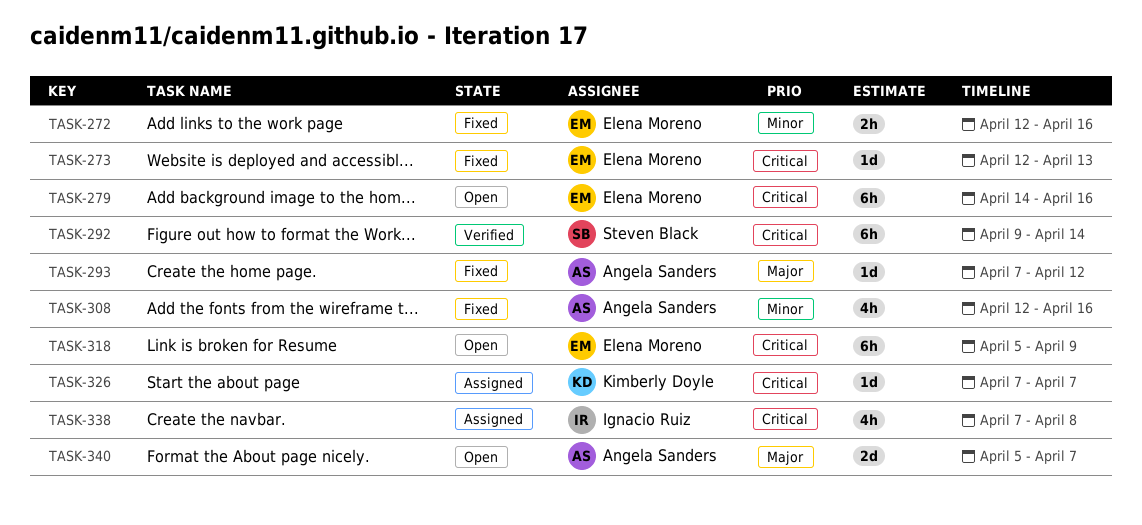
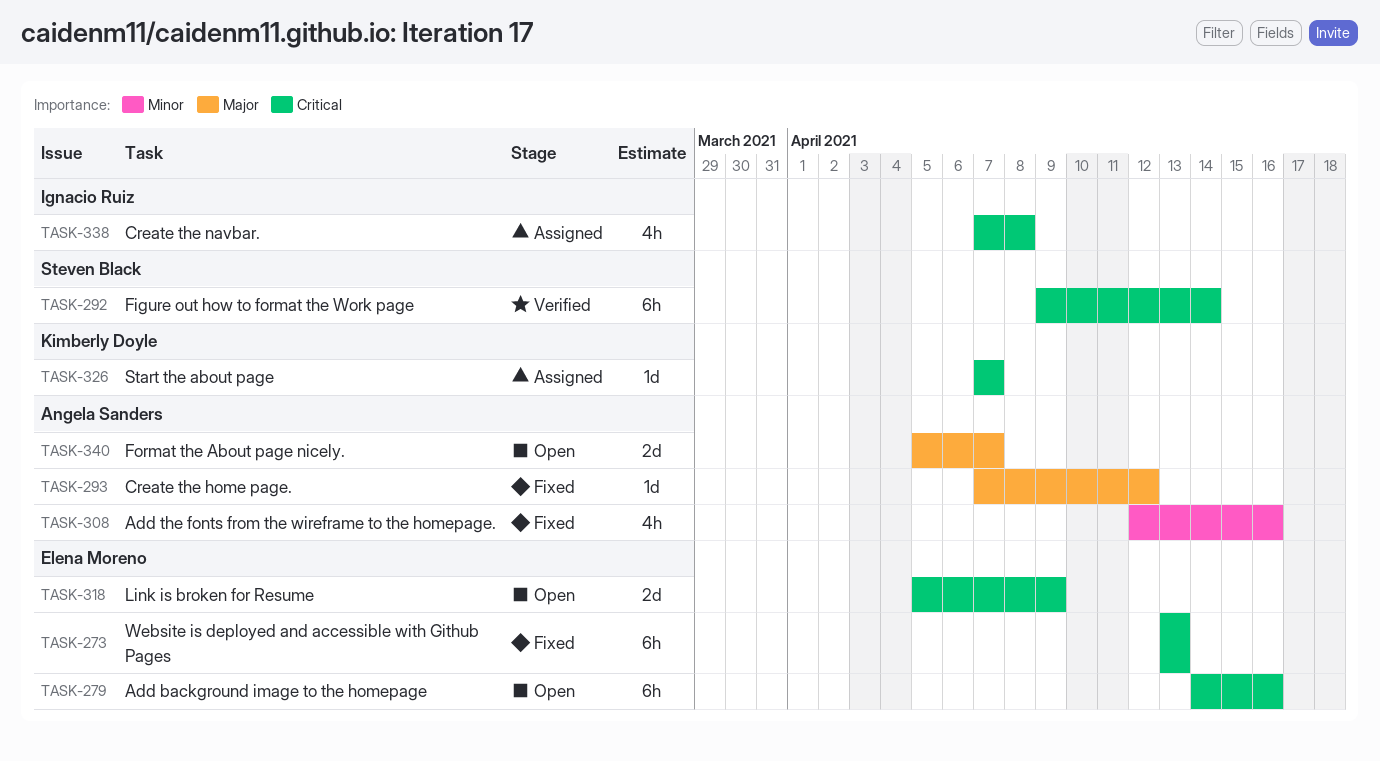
TASK-272: present -> none
TASK-273, estimate: 1d -> 6h
TASK-273, start: Apr 12 -> Apr 13
TASK-318, estimate: 6h -> 2d

